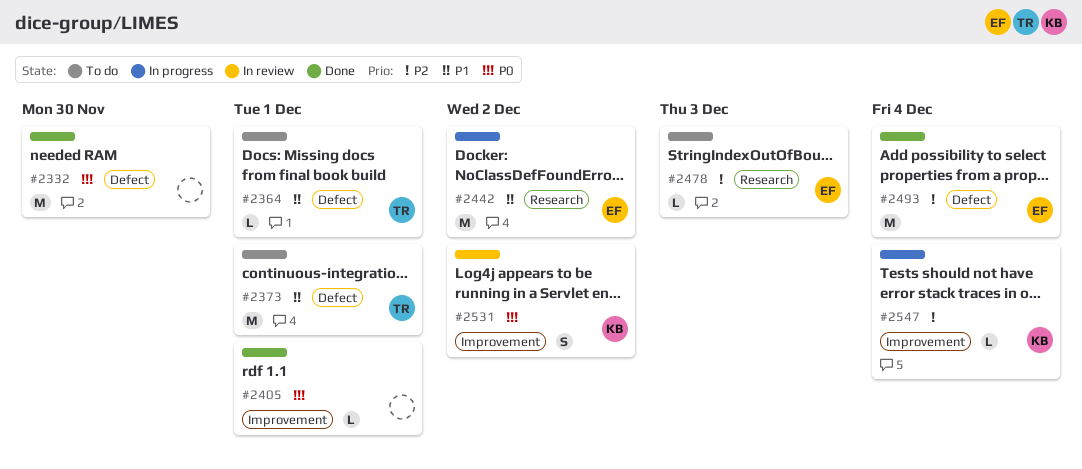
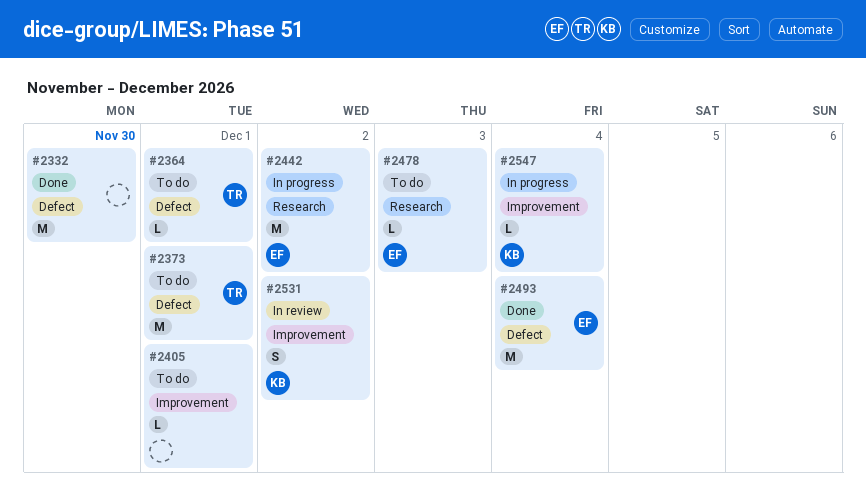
#2405, status: Done -> To do

